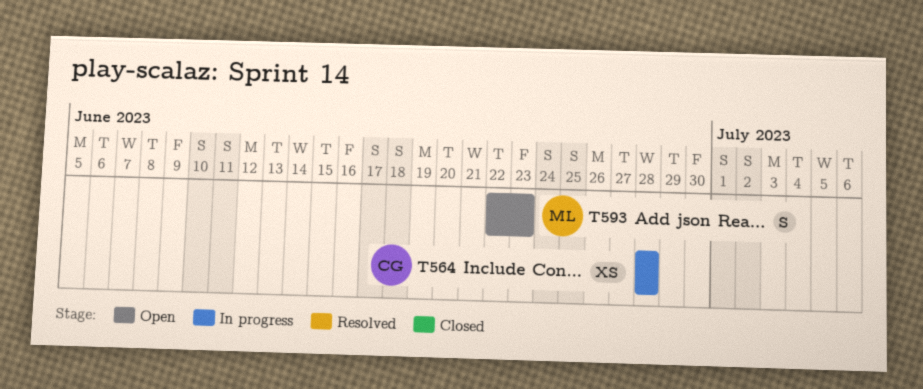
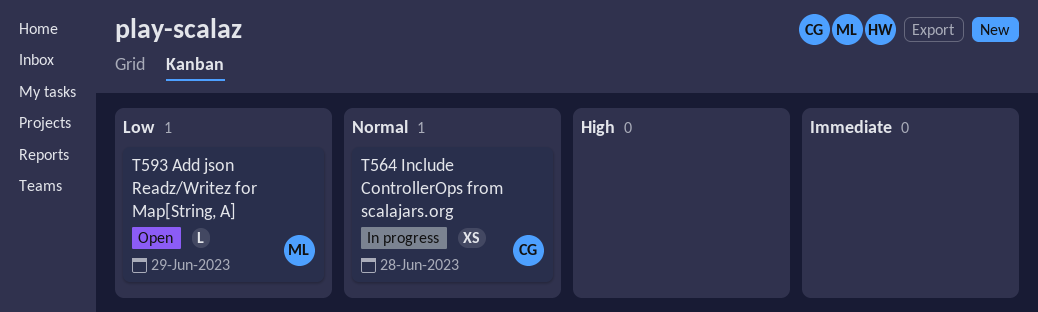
T593, estimate: S -> L
T593, due: Jun 23 -> Jun 29

